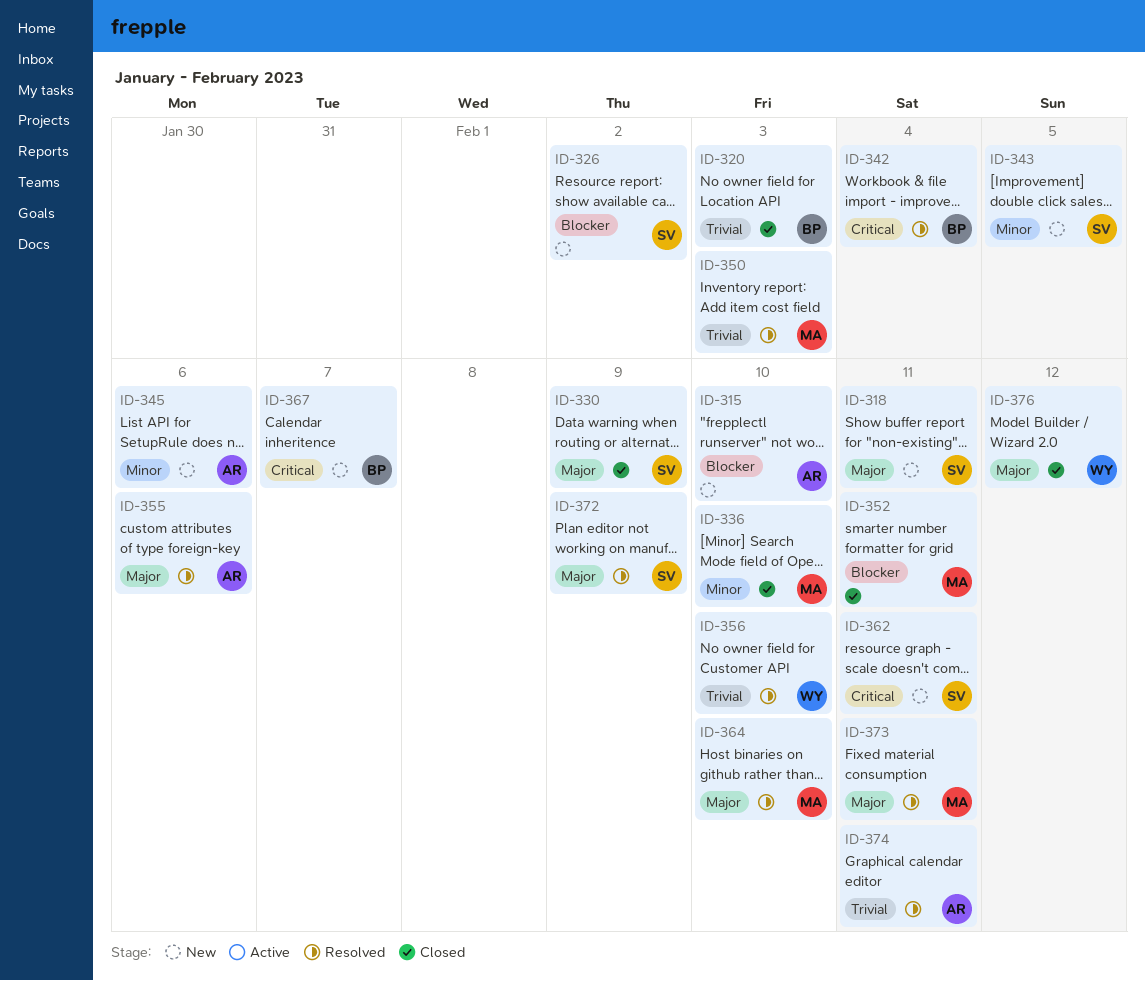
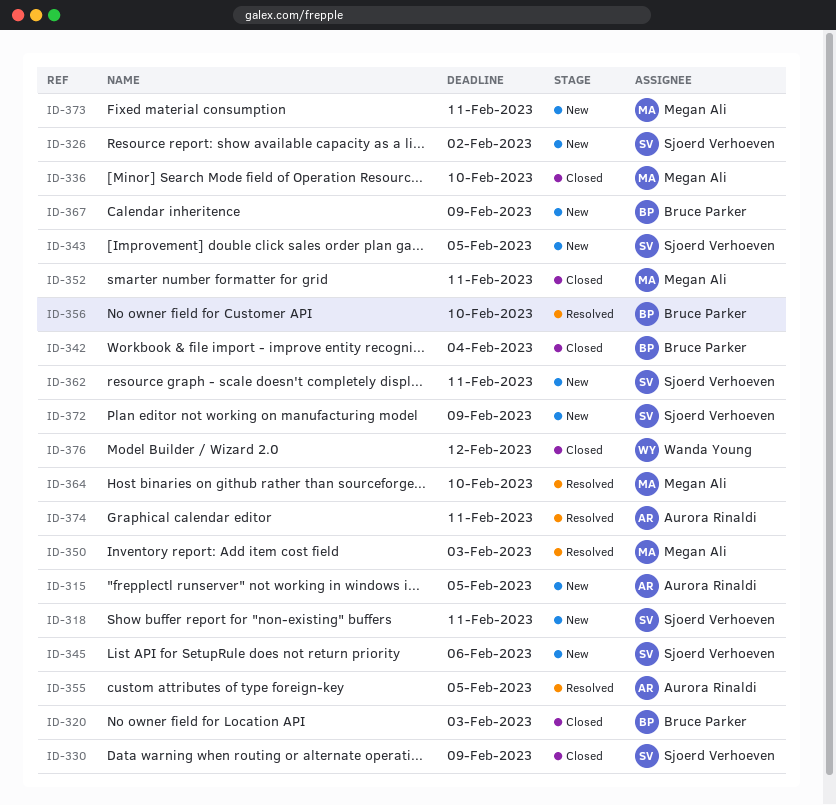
ID-315, due: Feb 10 -> Feb 5
ID-342, status: Resolved -> Closed
ID-345, owner: Aurora Rinaldi -> Sjoerd Verhoeven
ID-355, due: Feb 6 -> Feb 5
ID-356, owner: Wanda Young -> Bruce Parker
ID-367, due: Feb 7 -> Feb 9
ID-372, status: Resolved -> New
ID-373, status: Resolved -> New

